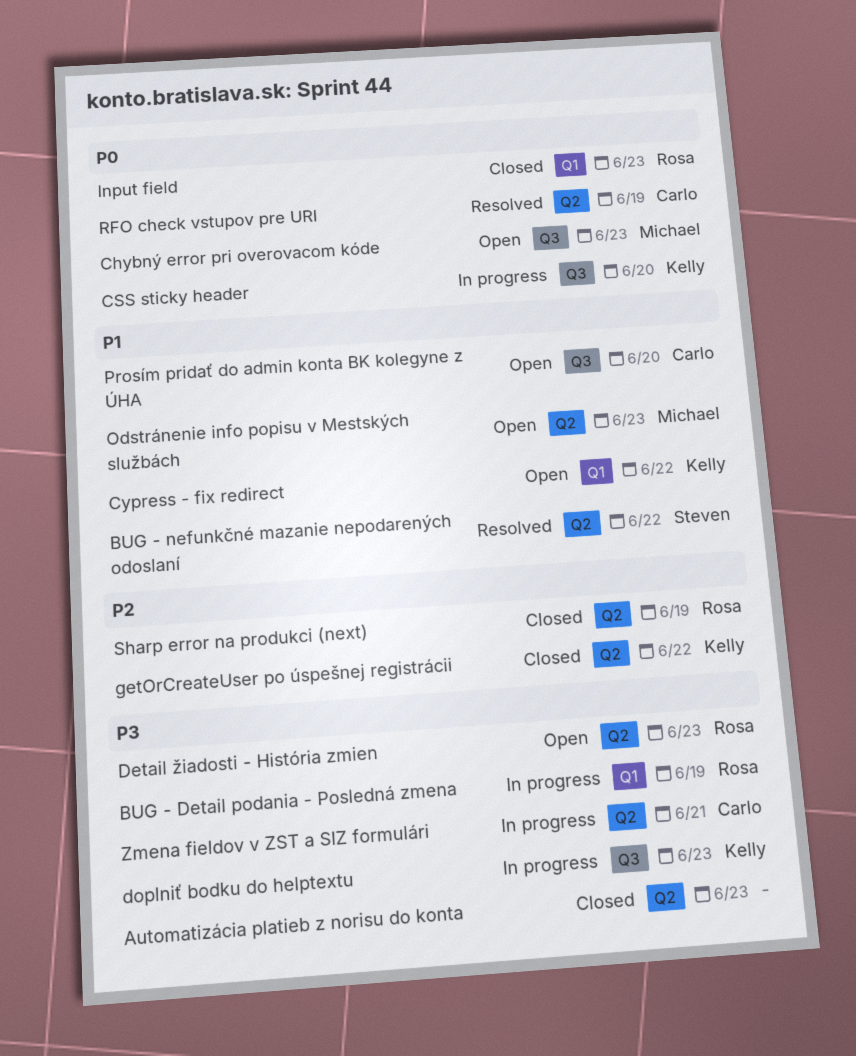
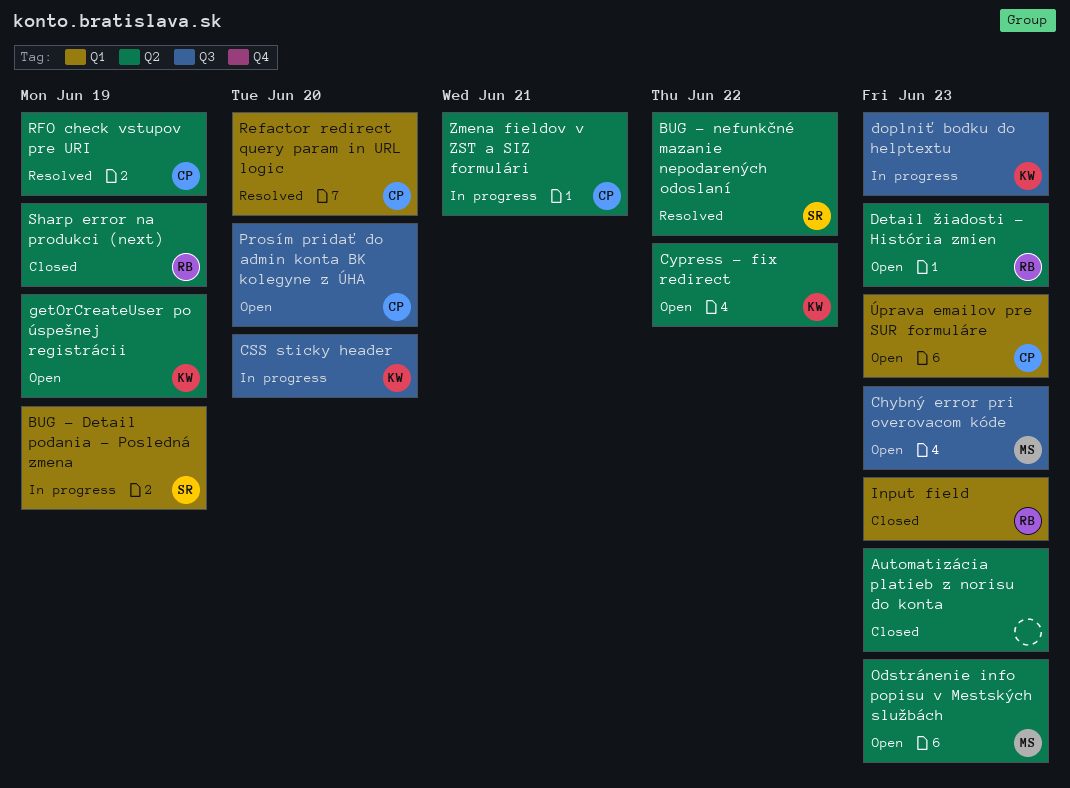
BUG - Detail podania - Posledná zmena, owner: Rosa -> Steven
Cypress - fix redirect, label: Q1 -> Q2
getOrCreateUser po úspešnej registrácii, status: Closed -> Open
getOrCreateUser po úspešnej registrácii, due: Jun 22 -> Jun 19
Refactor redirect query param in URL logic: none -> present
Úprava emailov pre SUR formuláre: none -> present

